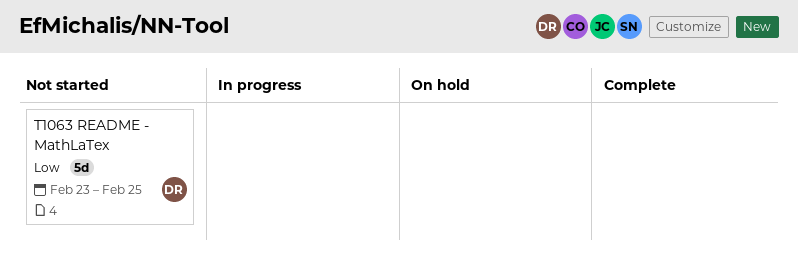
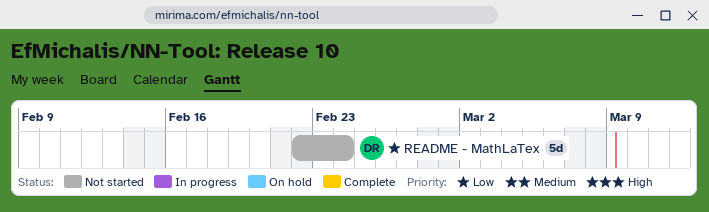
README - MathLaTex, start: Feb 23 -> Feb 22
README - MathLaTex, due: Feb 25 -> Feb 24

